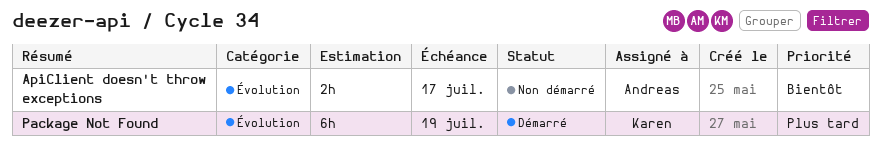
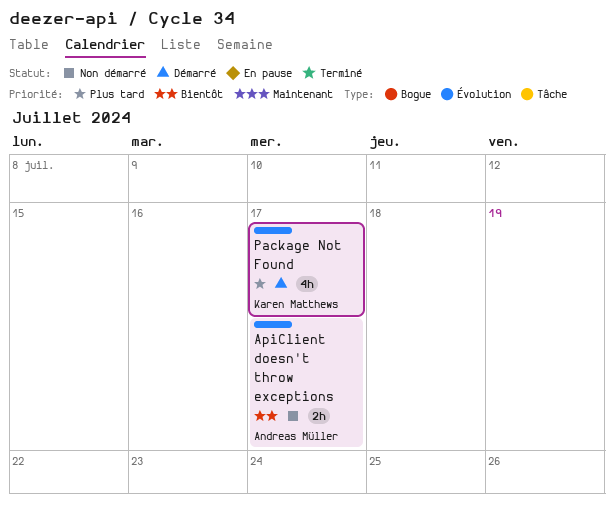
Package Not Found, estimate: 6h -> 4h
Package Not Found, due: Jul 19 -> Jul 17

